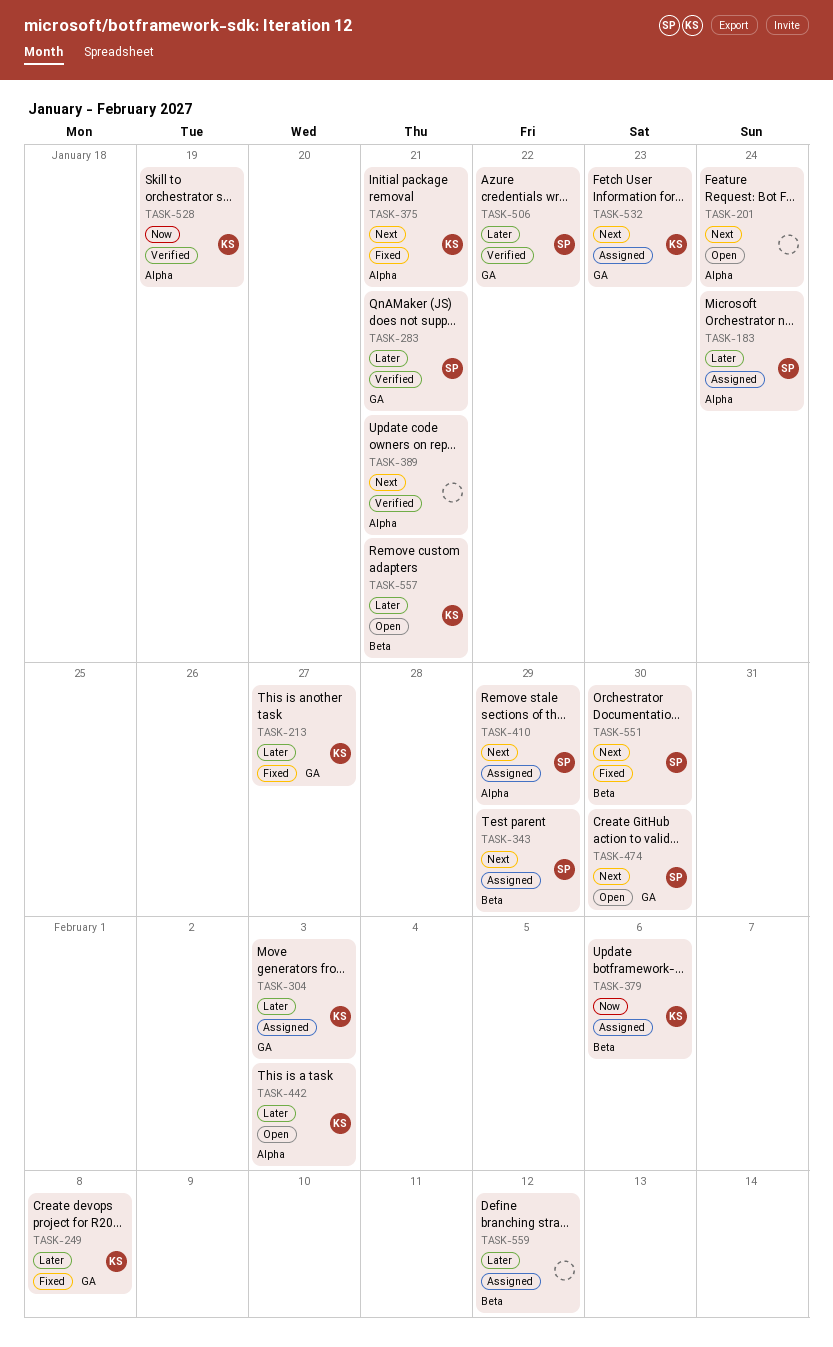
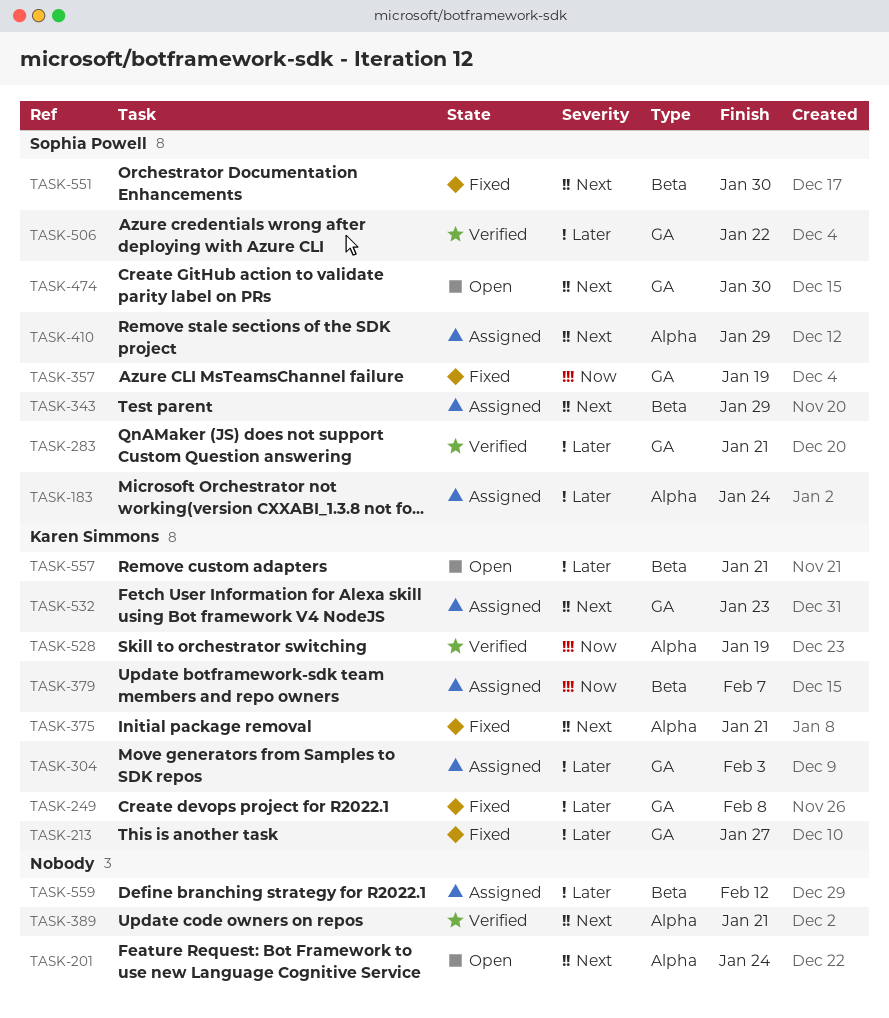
TASK-357: none -> present
TASK-379, due: Feb 6 -> Feb 7
TASK-442: present -> none

